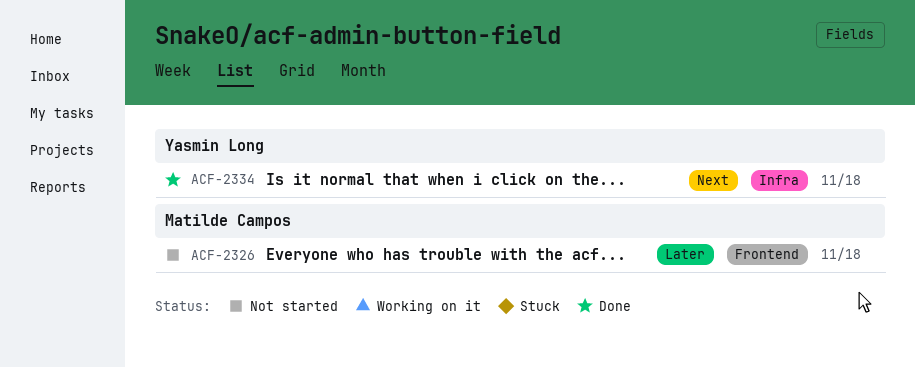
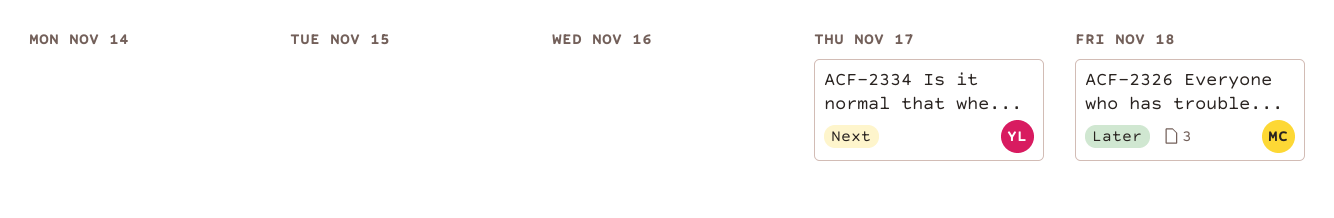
ACF-2334, due: Nov 18 -> Nov 17

